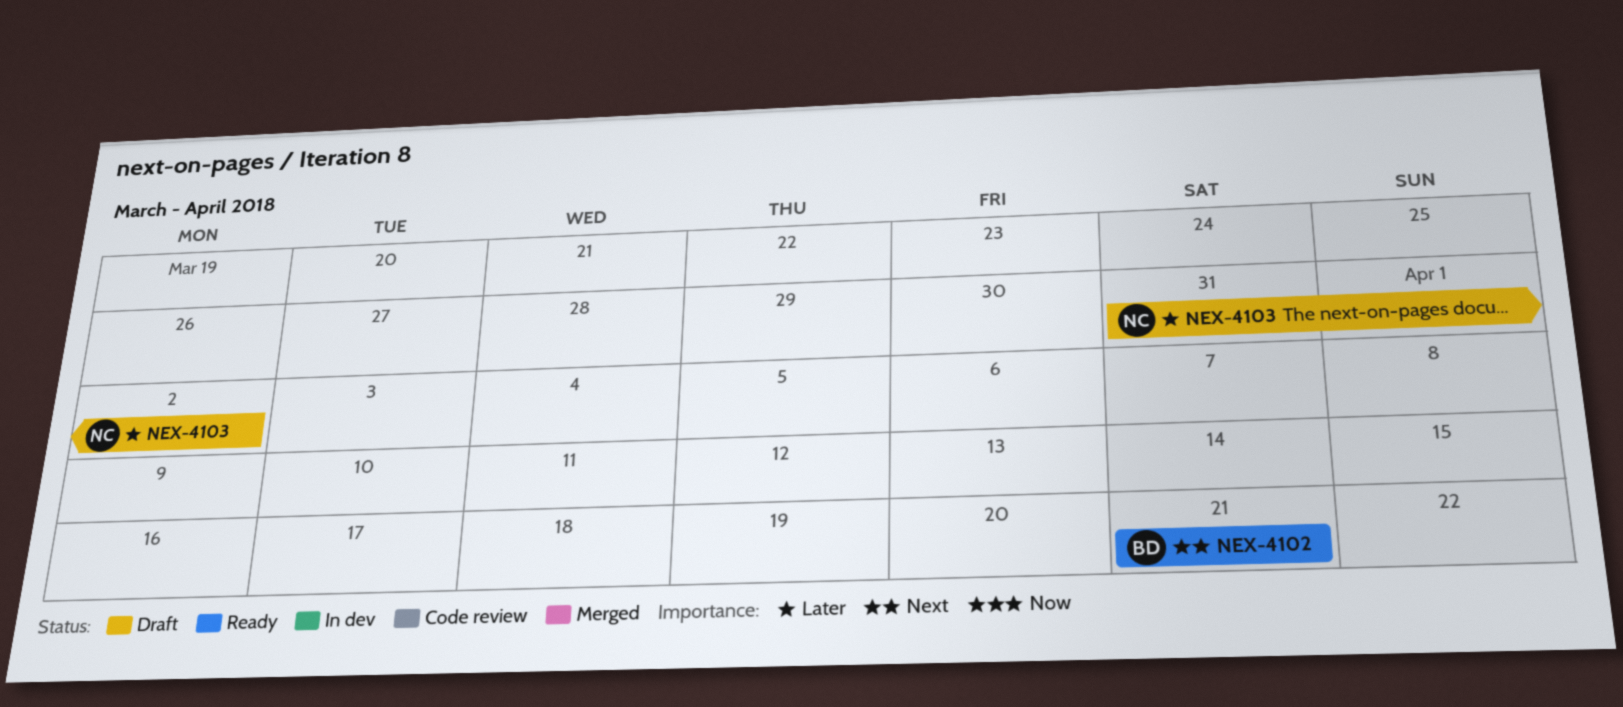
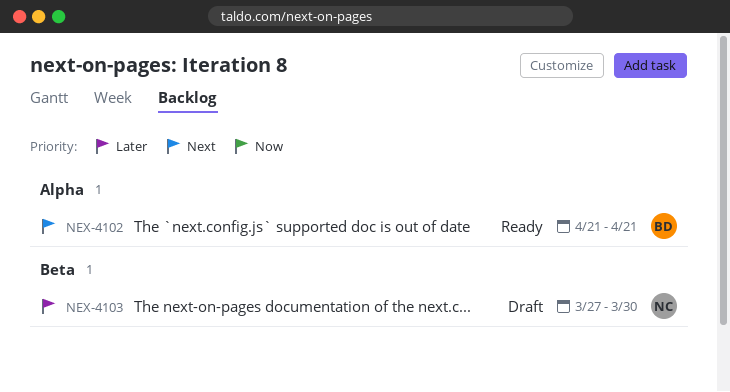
NEX-4103, start: Mar 31 -> Mar 27
NEX-4103, due: Apr 2 -> Mar 30

